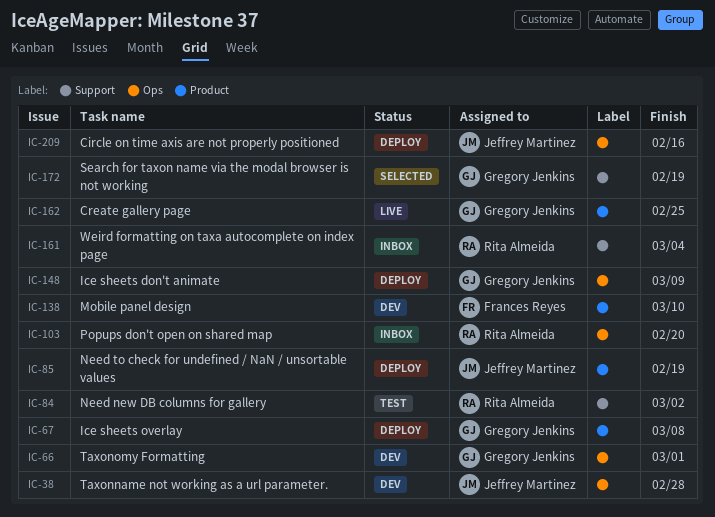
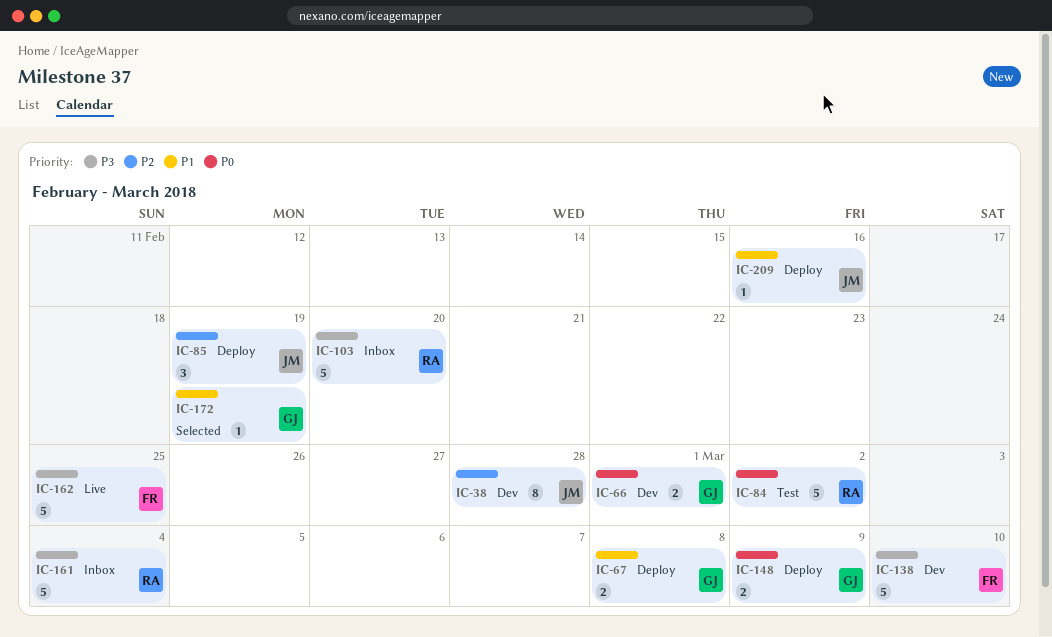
IC-162, owner: Gregory Jenkins -> Frances Reyes

